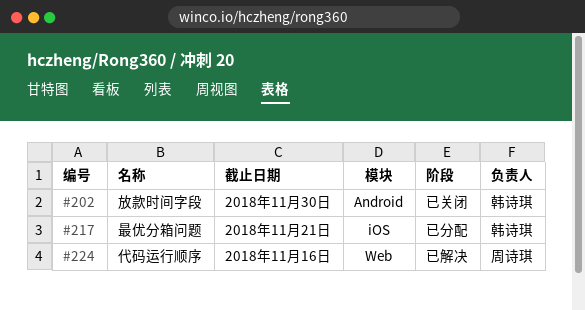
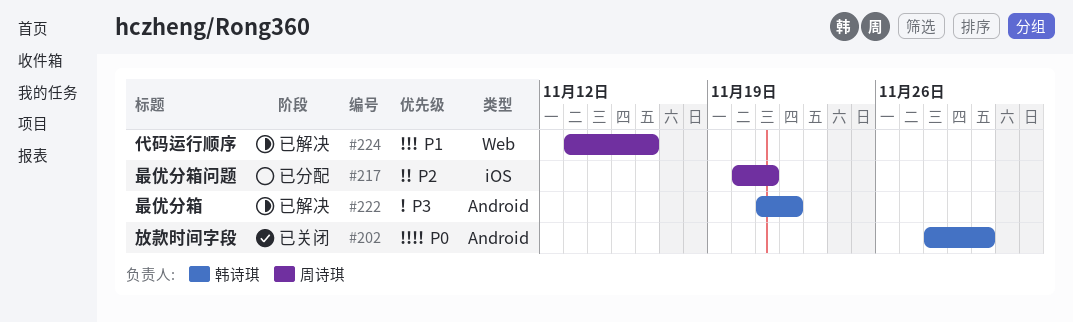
#217, owner: 韩诗琪 -> 周诗琪
#222: none -> present

